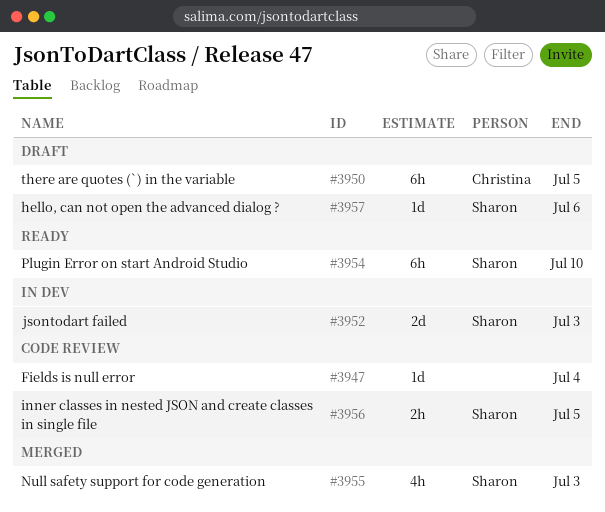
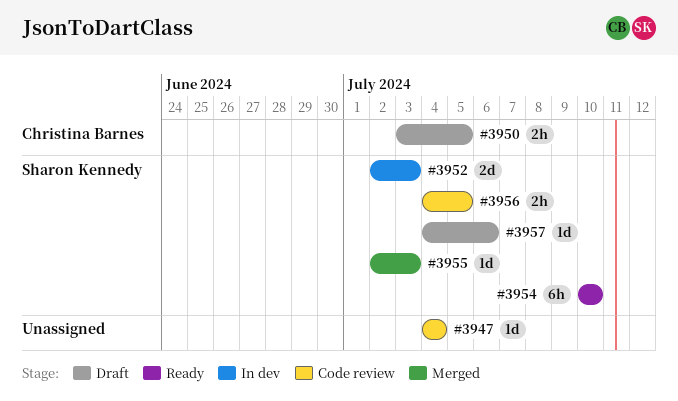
#3950, estimate: 6h -> 2h
#3955, estimate: 4h -> 1d

